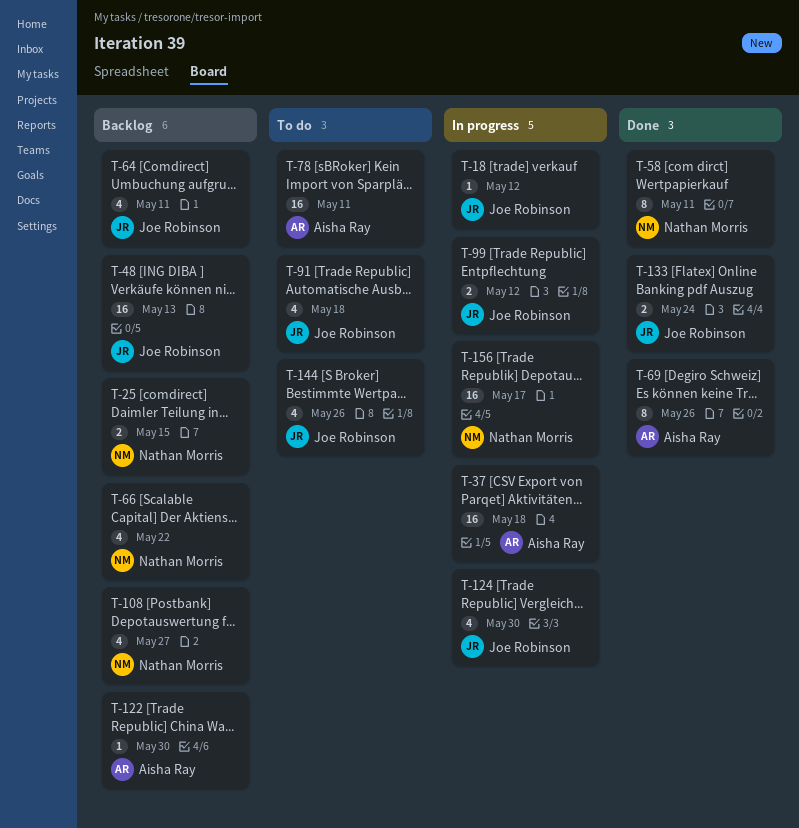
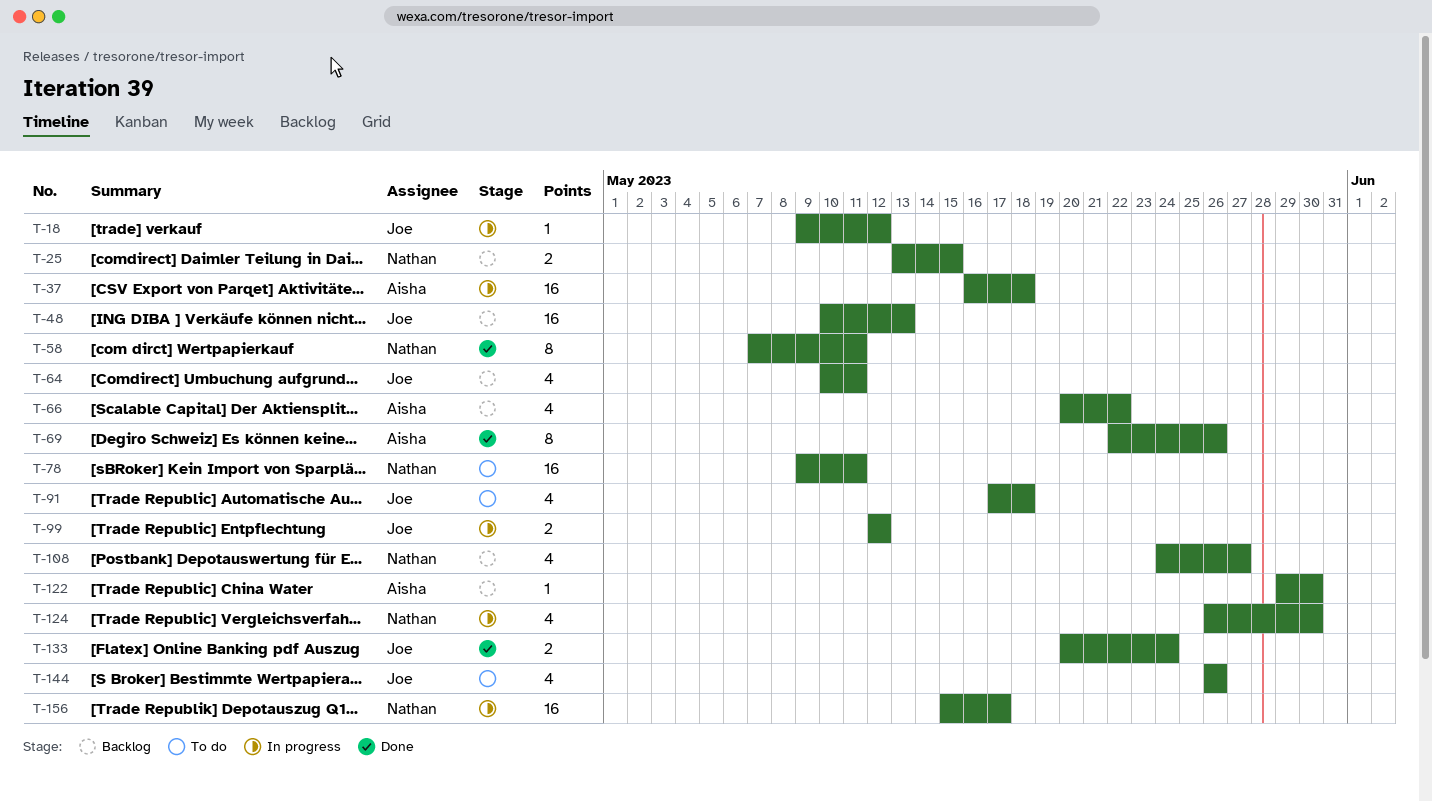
T-66, owner: Nathan Morris -> Aisha Ray
T-78, owner: Aisha Ray -> Nathan Morris
T-124, owner: Joe Robinson -> Nathan Morris

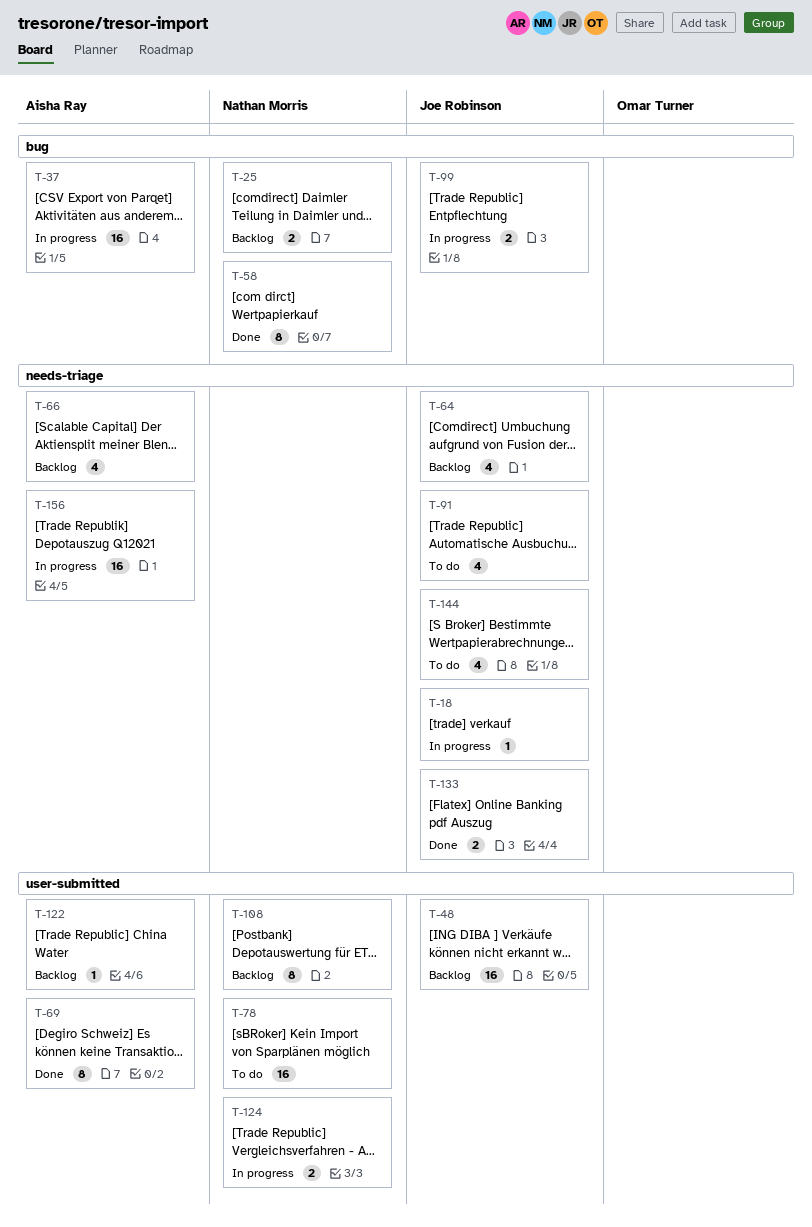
T-108, estimate: 4 -> 8
T-124, estimate: 4 -> 2
T-156, owner: Nathan Morris -> Aisha Ray

